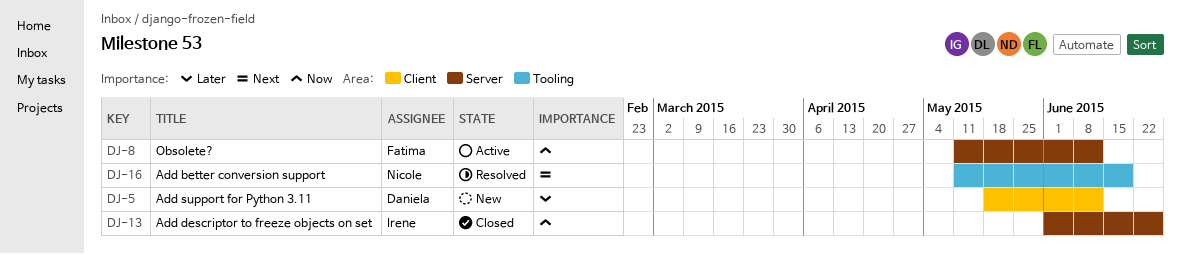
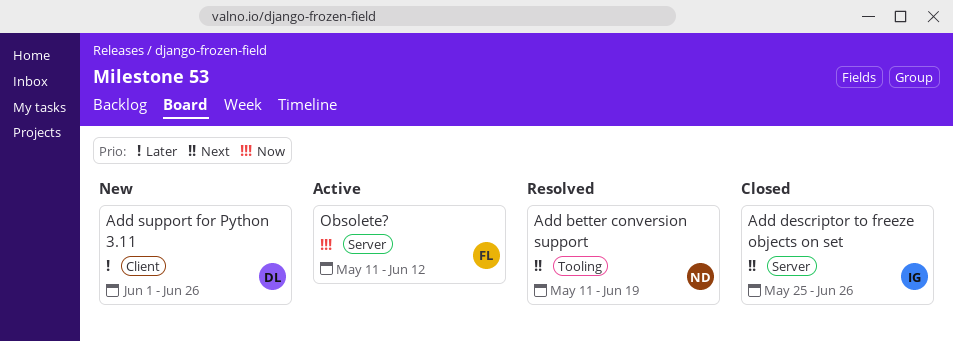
Add descriptor to freeze objects on set, priority: Now -> Next
Add descriptor to freeze objects on set, start: Jun 1 -> May 25
Add support for Python 3.11, start: May 18 -> Jun 1
Add support for Python 3.11, due: Jun 12 -> Jun 26

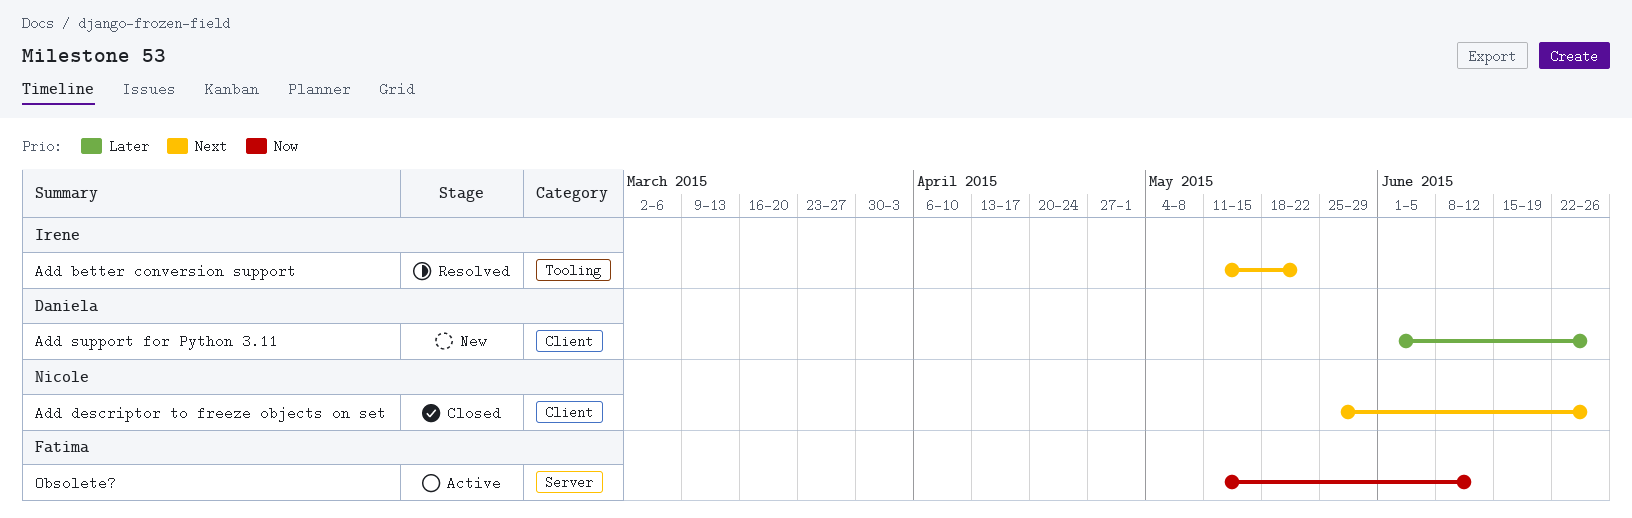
Add better conversion support, owner: Nicole -> Irene
Add better conversion support, due: Jun 19 -> May 22
Add descriptor to freeze objects on set, owner: Irene -> Nicole
Add descriptor to freeze objects on set, label: Server -> Client

